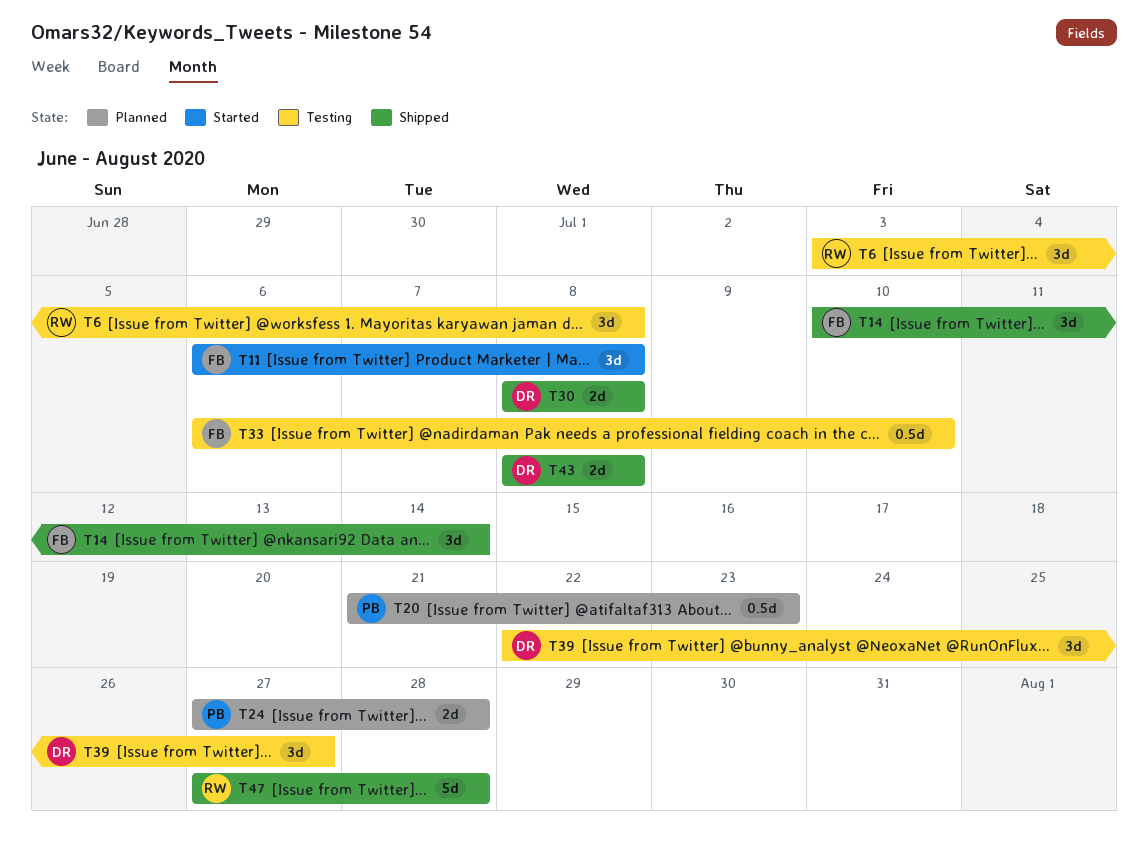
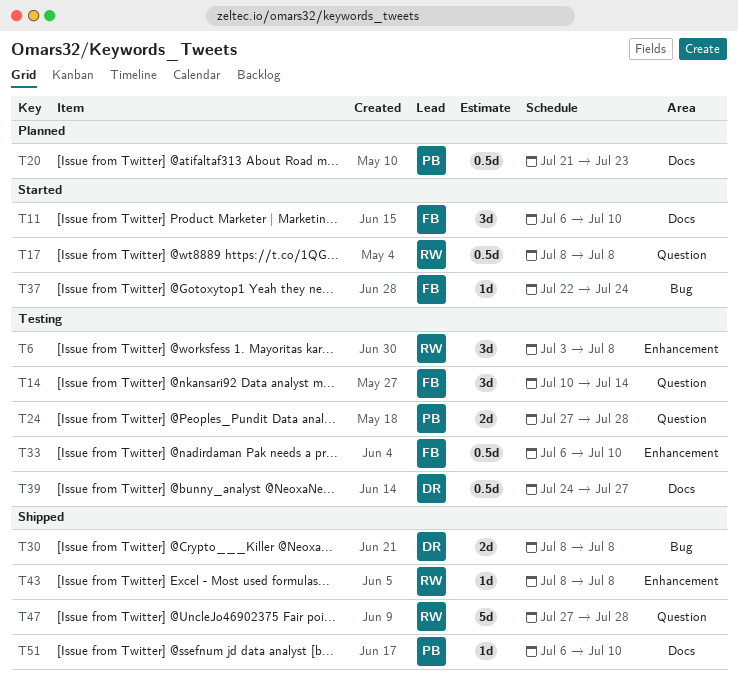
T11, due: Jul 8 -> Jul 10
T14, status: Shipped -> Testing
T17: none -> present
T24, status: Planned -> Testing
T37: none -> present
T39, estimate: 3d -> 0.5d
T39, start: Jul 22 -> Jul 24
T43, owner: DR -> RW
T43, estimate: 2d -> 1d
T51: none -> present

